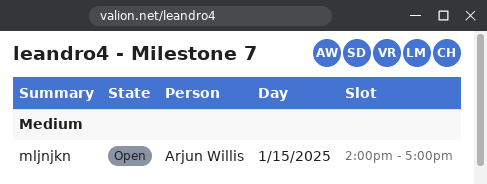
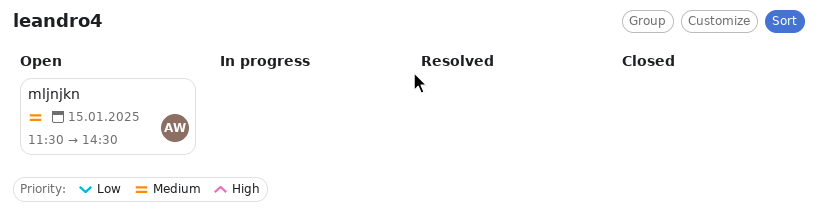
mljnjkn, begins: 14:00 -> 11:30
mljnjkn, ends: 17:00 -> 14:30

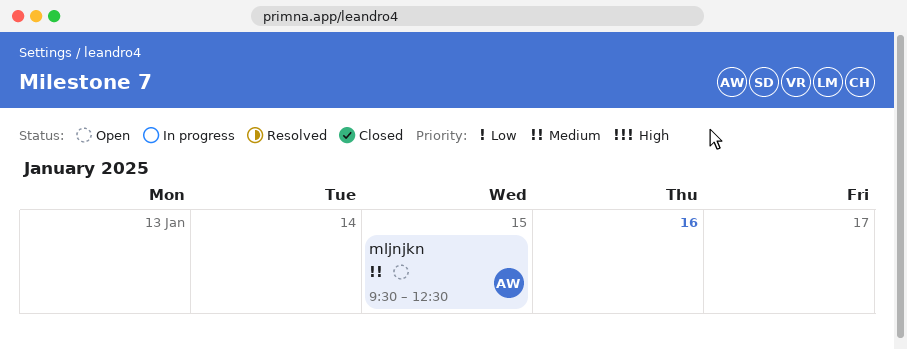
mljnjkn, begins: 11:30 -> 09:30
mljnjkn, ends: 14:30 -> 12:30

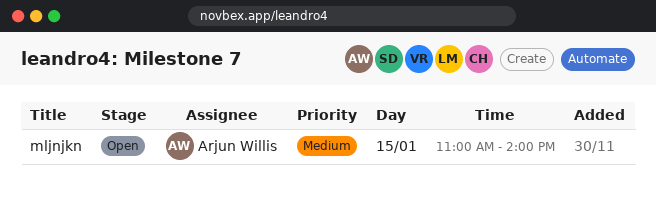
mljnjkn, begins: 09:30 -> 11:00
mljnjkn, ends: 12:30 -> 14:00

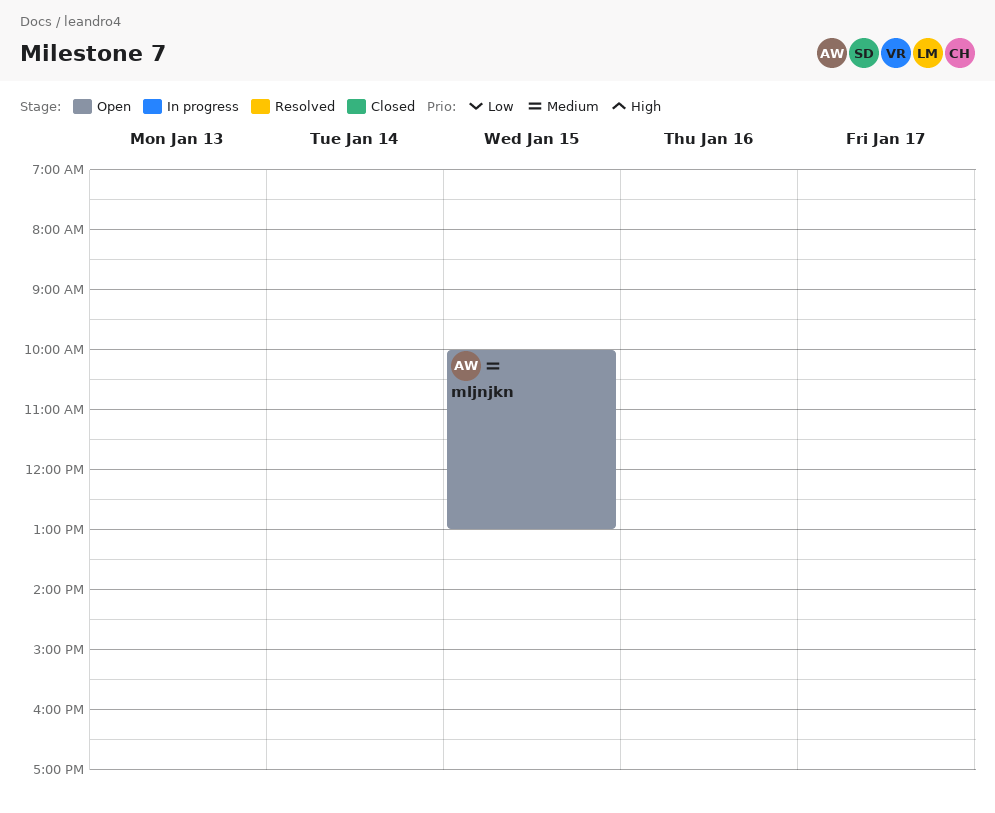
mljnjkn, begins: 11:00 -> 10:00
mljnjkn, ends: 14:00 -> 13:00

